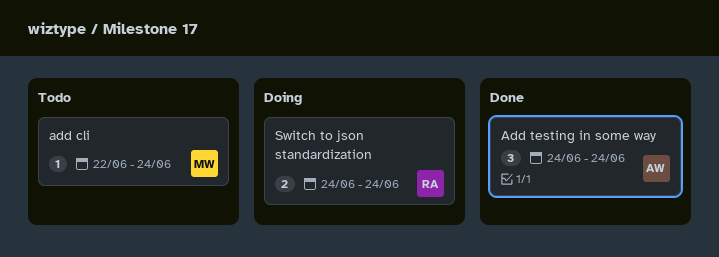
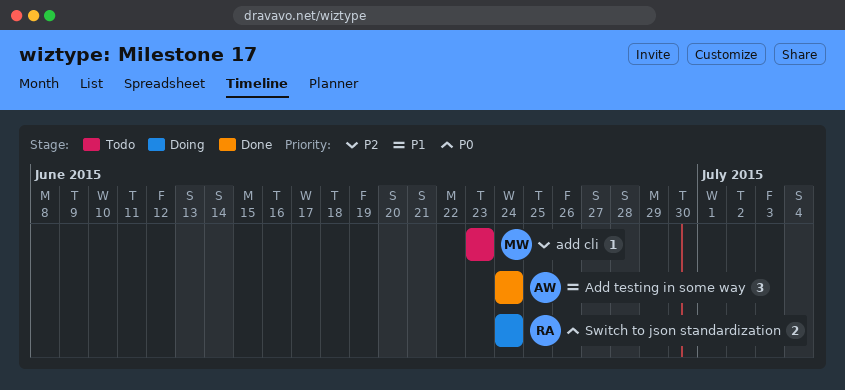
add cli, start: Jun 22 -> Jun 23
add cli, due: Jun 24 -> Jun 23

